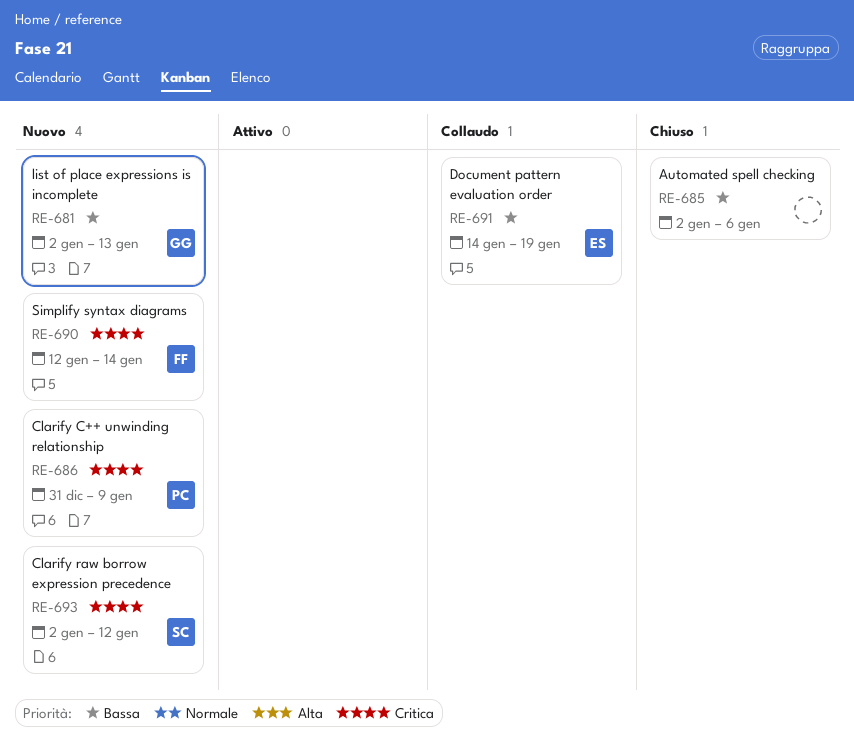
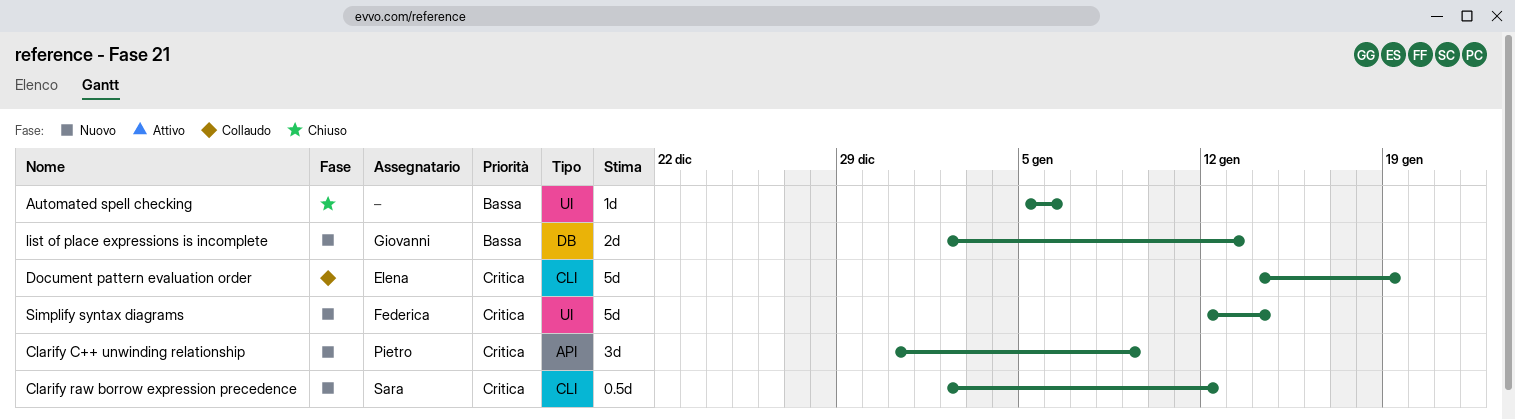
Automated spell checking, start: Jan 2 -> Jan 5
Document pattern evaluation order, priority: Bassa -> Critica

